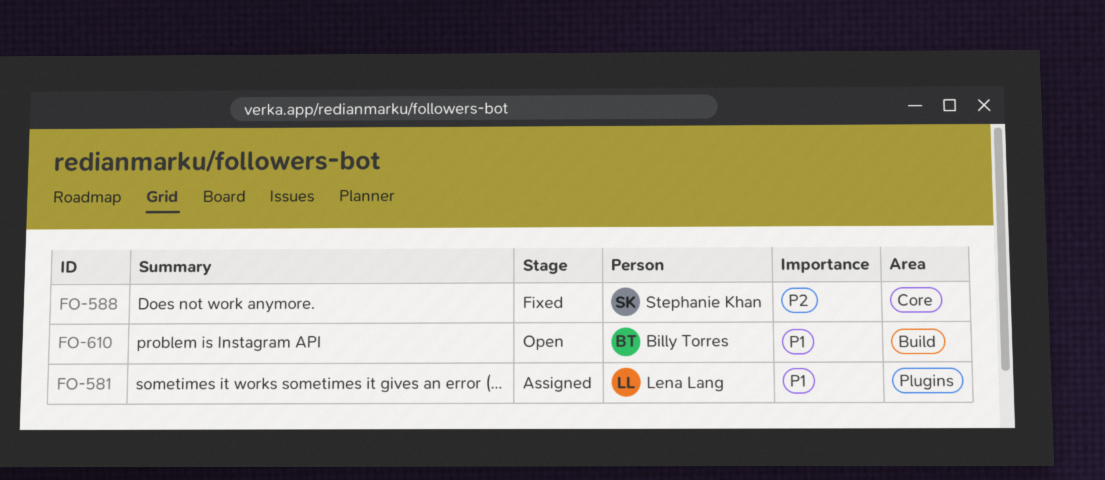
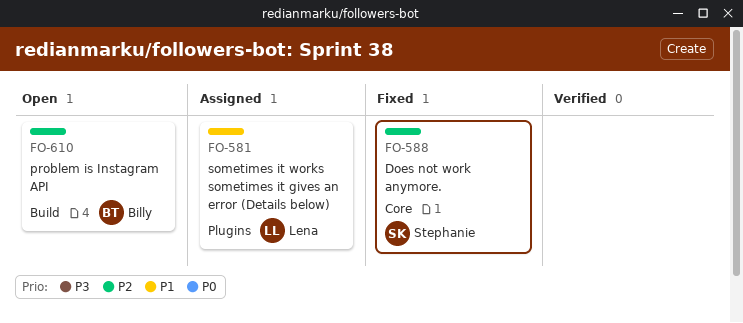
FO-610, priority: P1 -> P2

